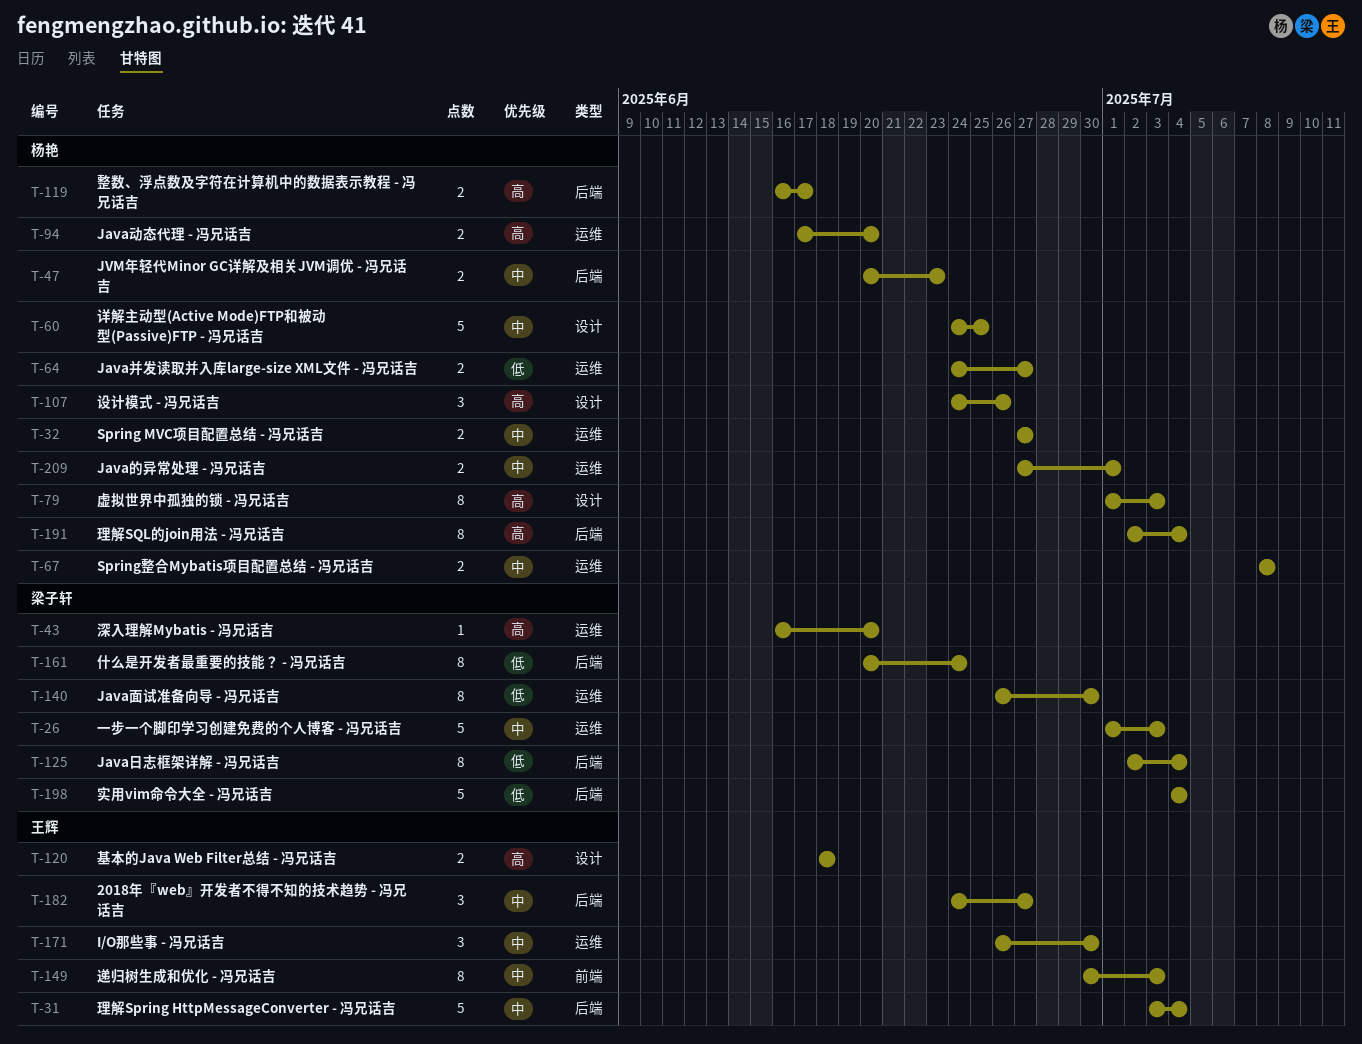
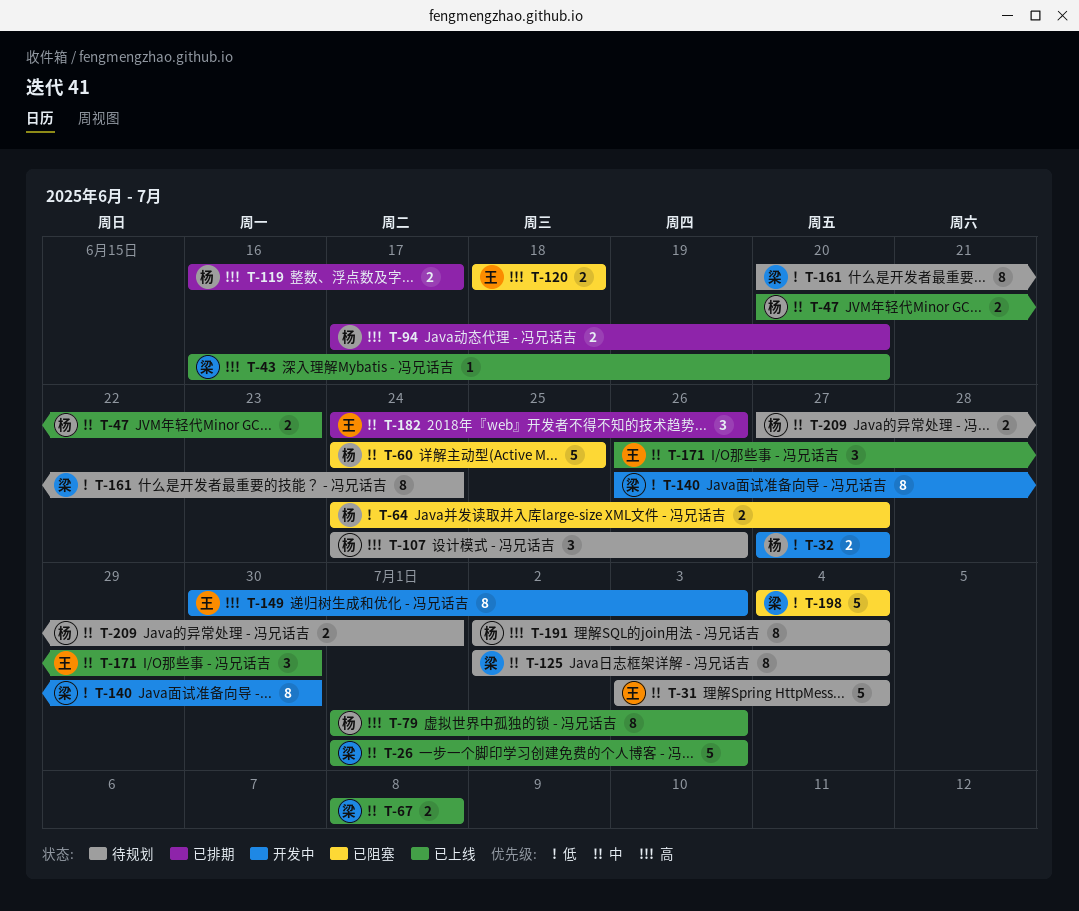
T-32, priority: 中 -> 低
T-67, owner: 杨艳 -> 梁子轩
T-125, priority: 低 -> 中
T-149, priority: 中 -> 高
T-182, due: Jun 27 -> Jun 26

